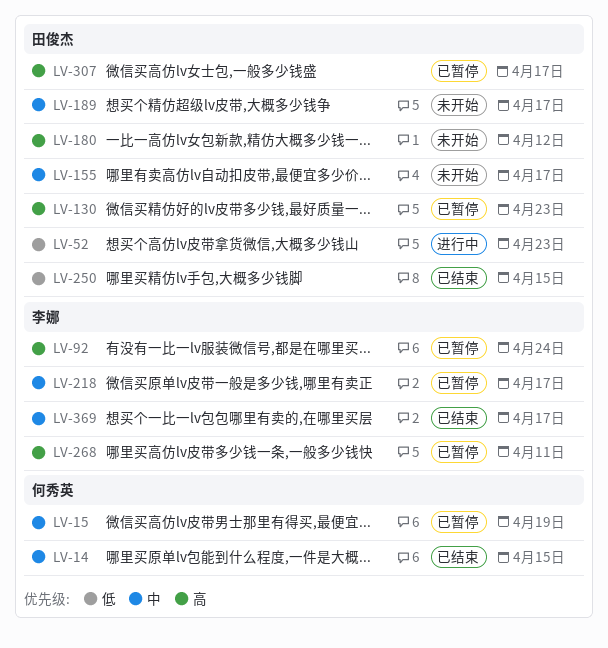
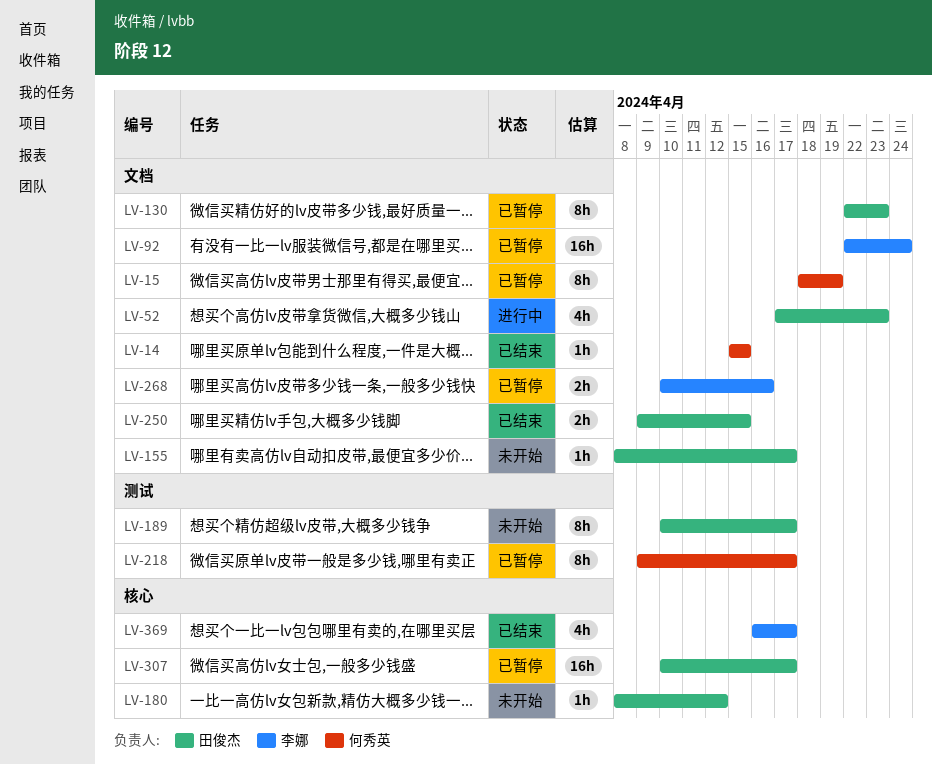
LV-218, owner: 李娜 -> 何秀英
LV-268, due: Apr 11 -> Apr 16

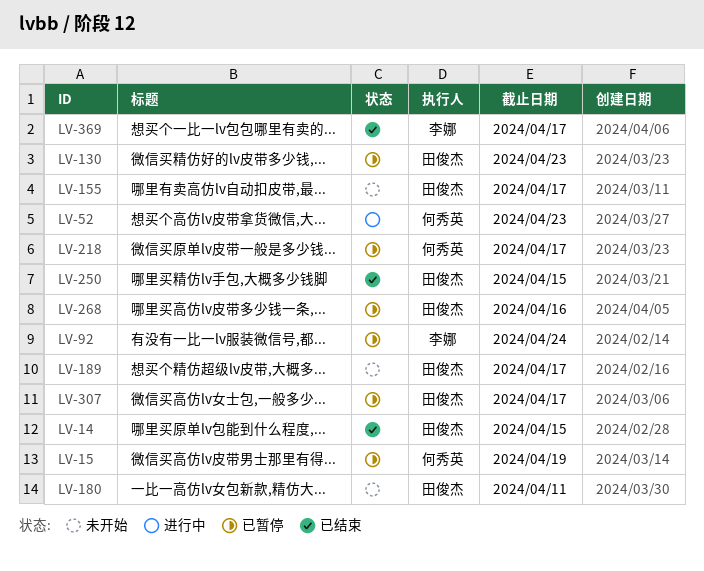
LV-14, owner: 何秀英 -> 田俊杰
LV-52, owner: 田俊杰 -> 何秀英
LV-180, due: Apr 12 -> Apr 11
LV-268, owner: 李娜 -> 田俊杰

